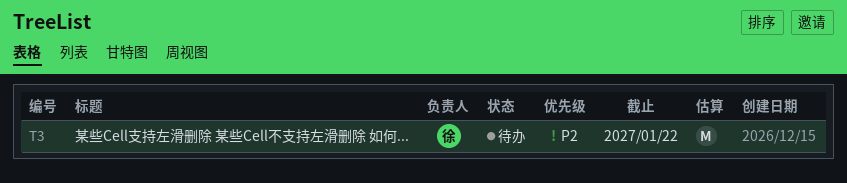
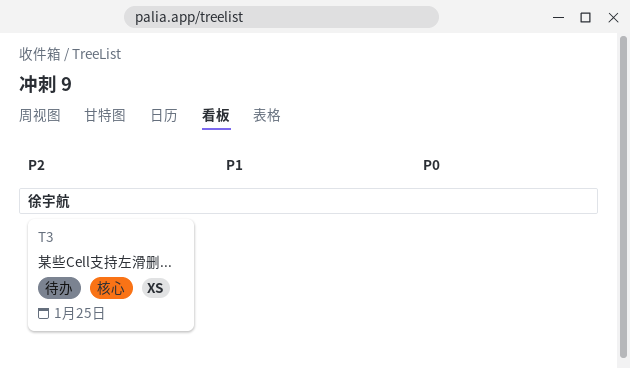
T3, estimate: M -> XS
T3, due: Jan 22 -> Jan 25

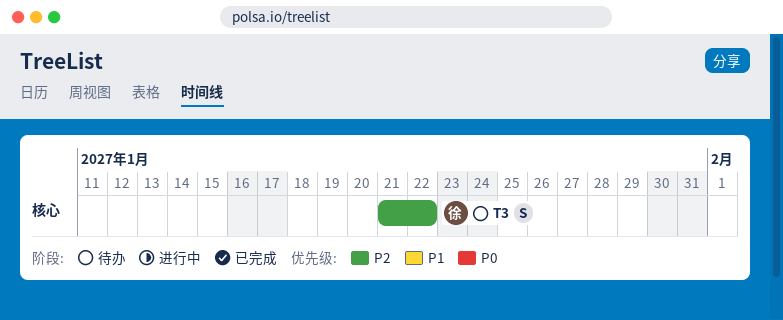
T3, estimate: XS -> S
T3, due: Jan 25 -> Jan 22

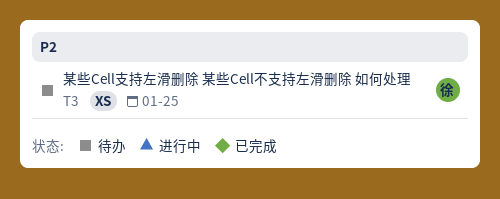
T3, estimate: S -> XS
T3, due: Jan 22 -> Jan 25

